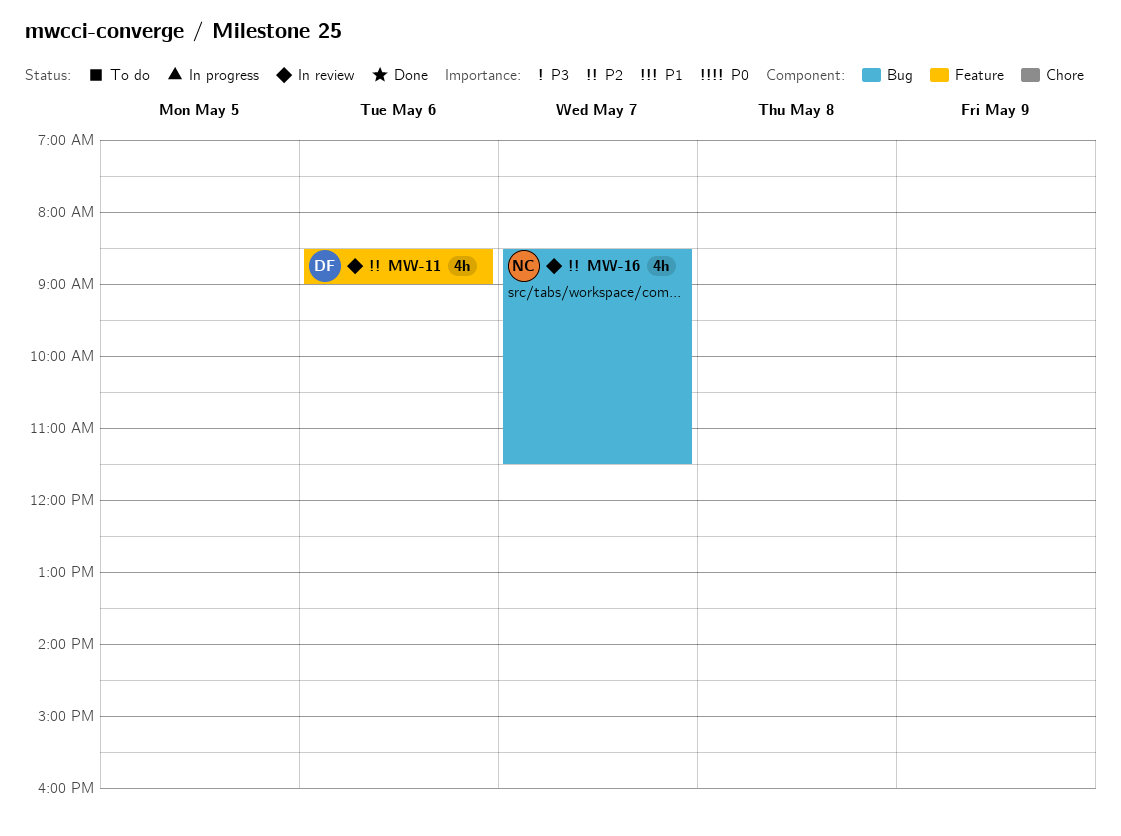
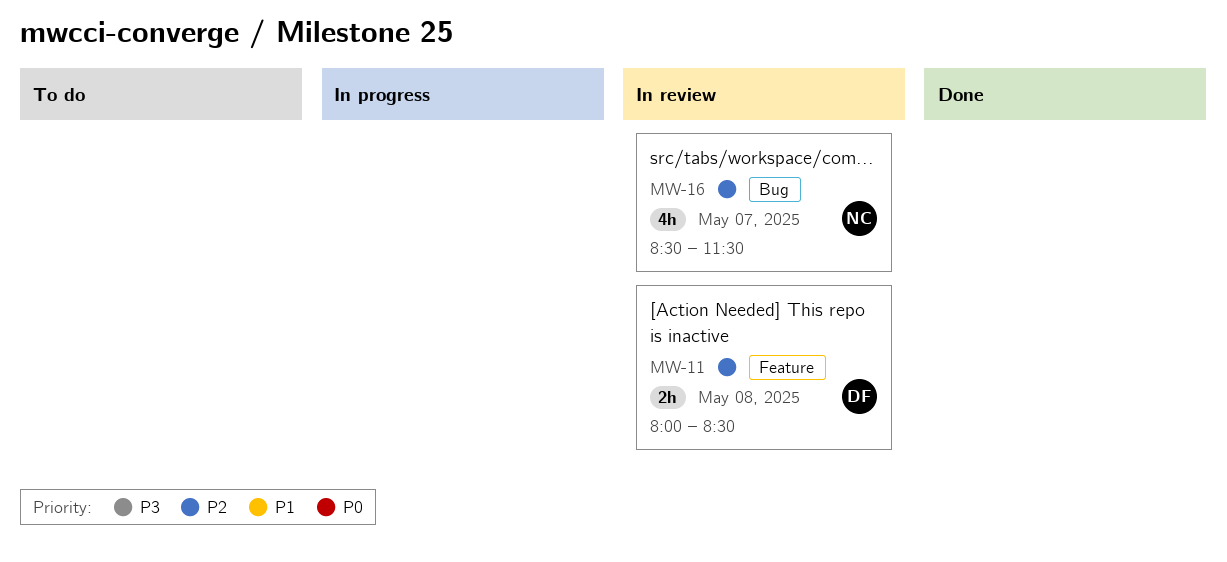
MW-11, estimate: 4h -> 2h
MW-11, day: May 6 -> May 8
MW-11, begins: 08:30 -> 08:00
MW-11, ends: 09:00 -> 08:30

